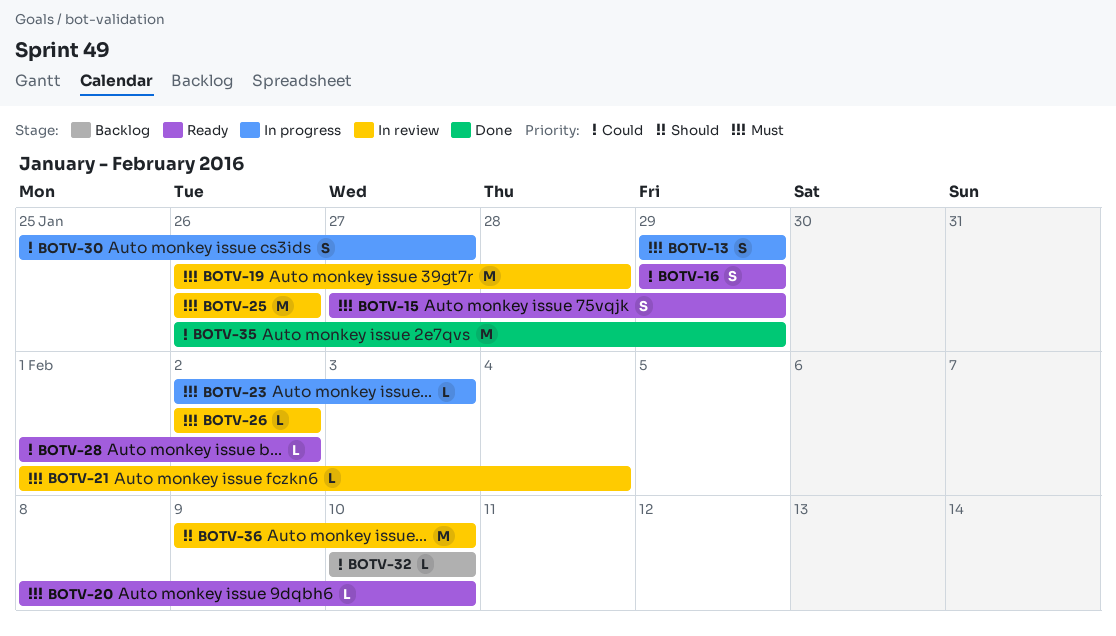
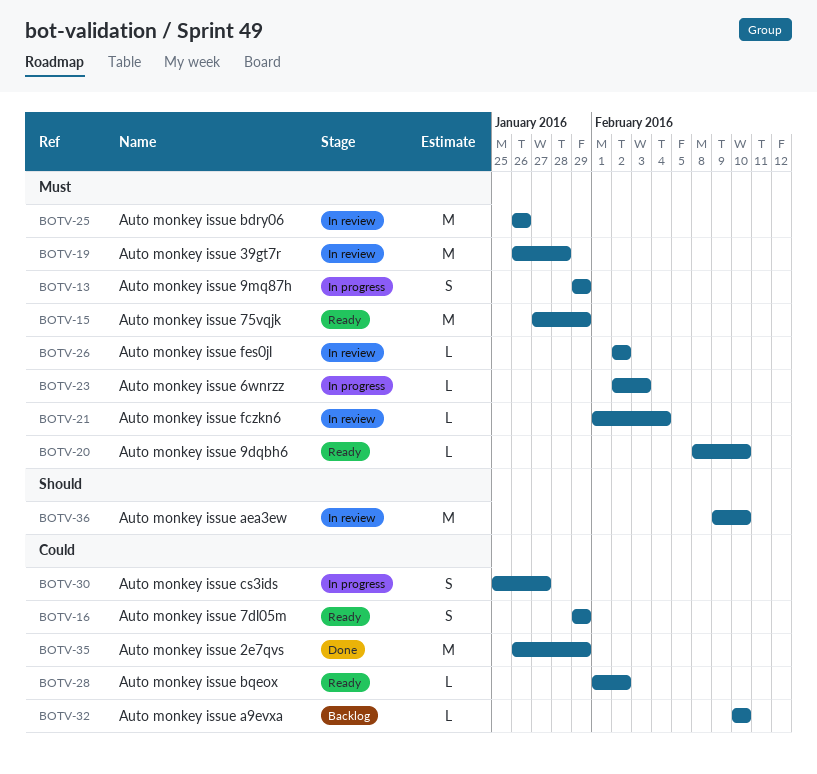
BOTV-15, estimate: S -> M

